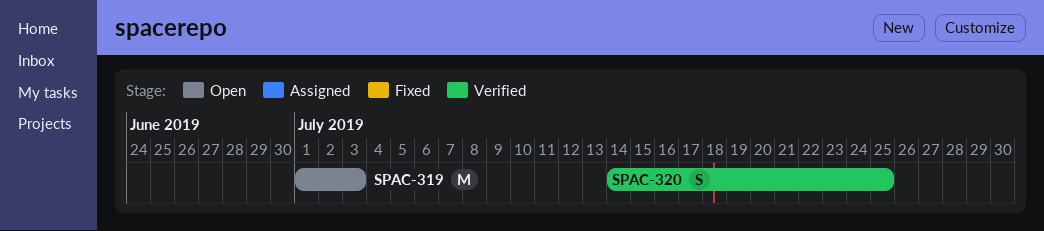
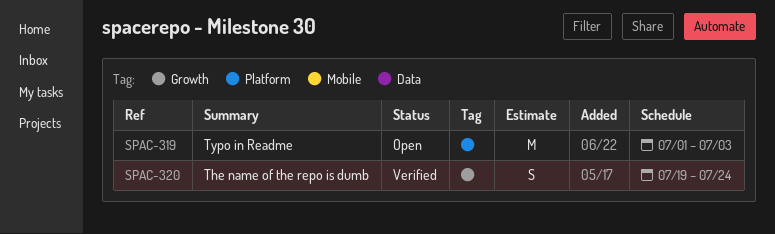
SPAC-320, start: Jul 14 -> Jul 19
SPAC-320, due: Jul 25 -> Jul 24

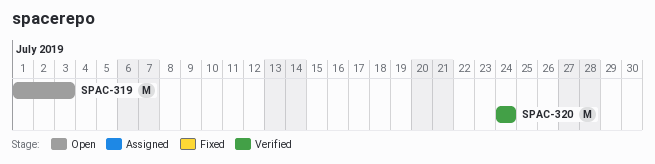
SPAC-320, estimate: S -> M
SPAC-320, start: Jul 19 -> Jul 24

